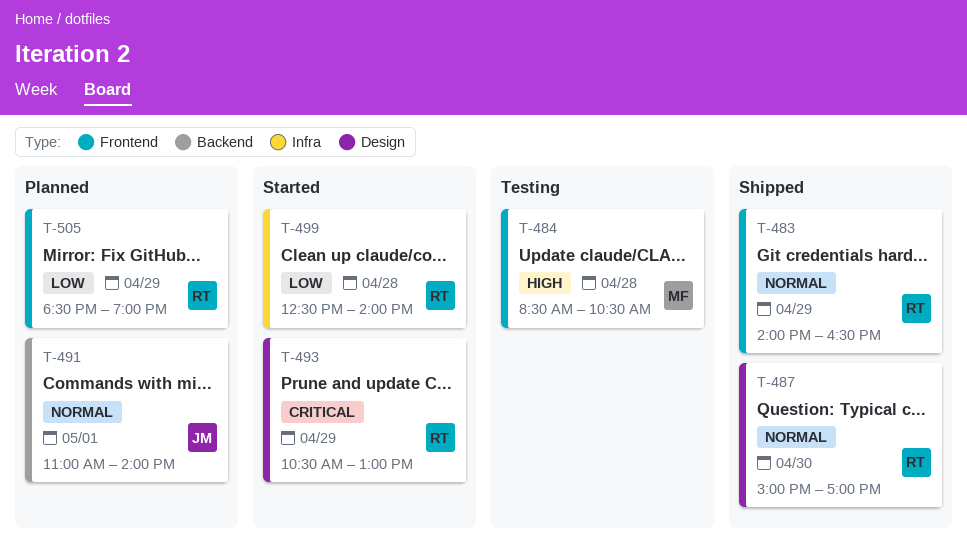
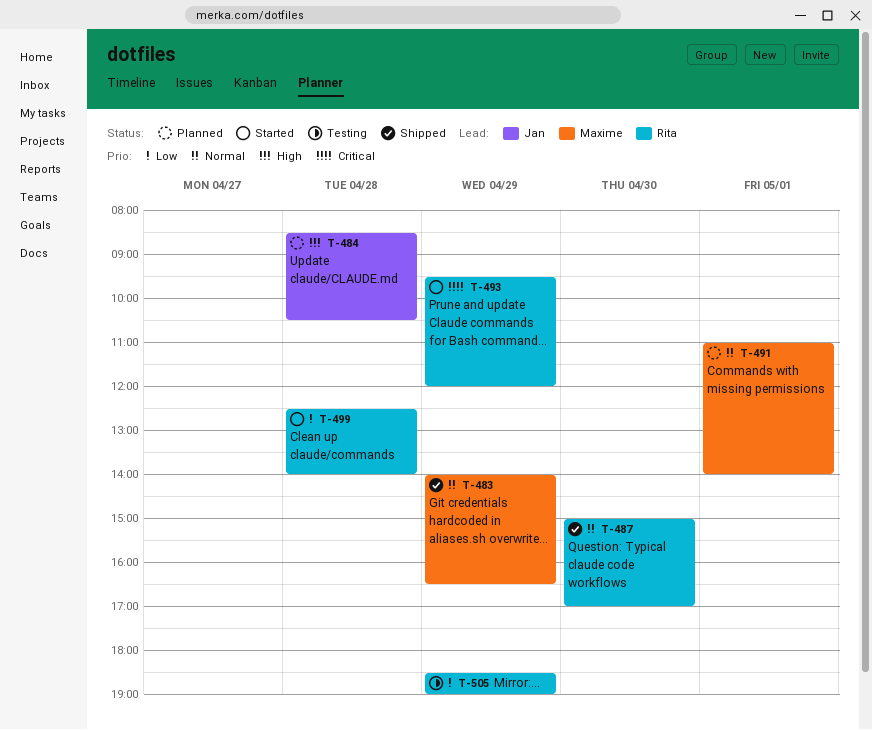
T-483, owner: Rita -> Maxime
T-484, status: Testing -> Planned
T-484, owner: Maxime -> Jan
T-491, owner: Jan -> Maxime
T-493, begins: 10:30 -> 09:30
T-493, ends: 13:00 -> 12:00
T-505, status: Planned -> Testing

